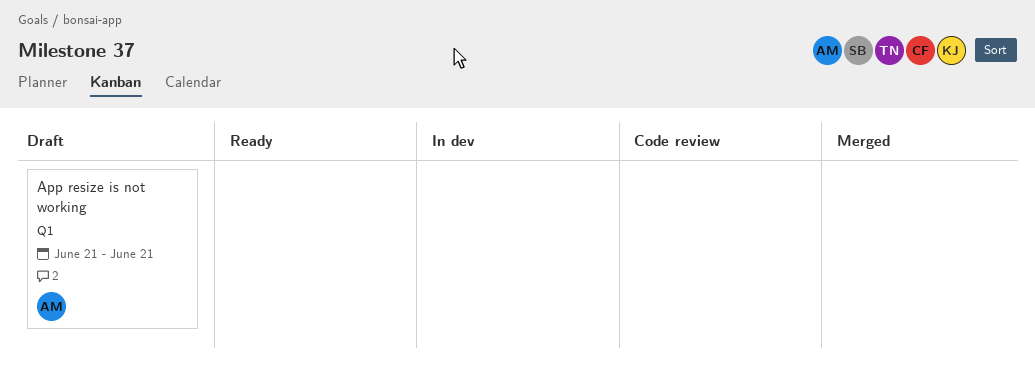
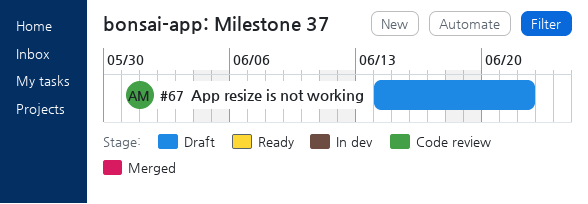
App resize is not working, start: Jun 21 -> Jun 14
App resize is not working, due: Jun 21 -> Jun 22

